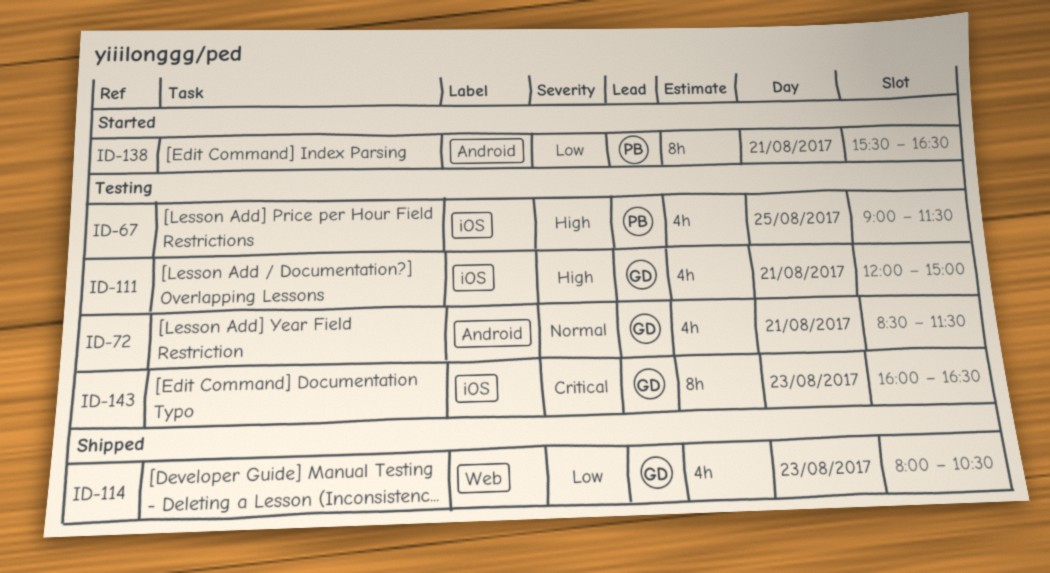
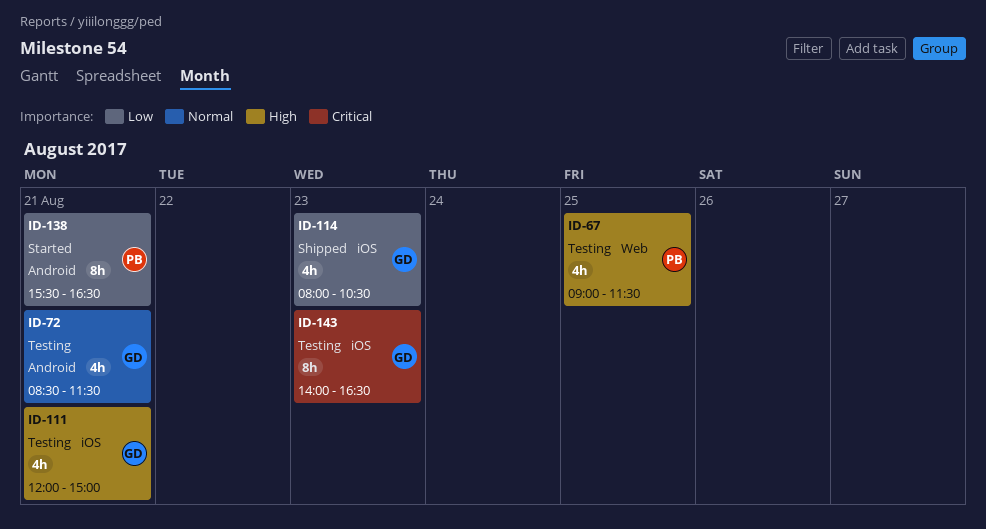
ID-67, label: iOS -> Web
ID-114, label: Web -> iOS
ID-143, begins: 16:00 -> 14:00

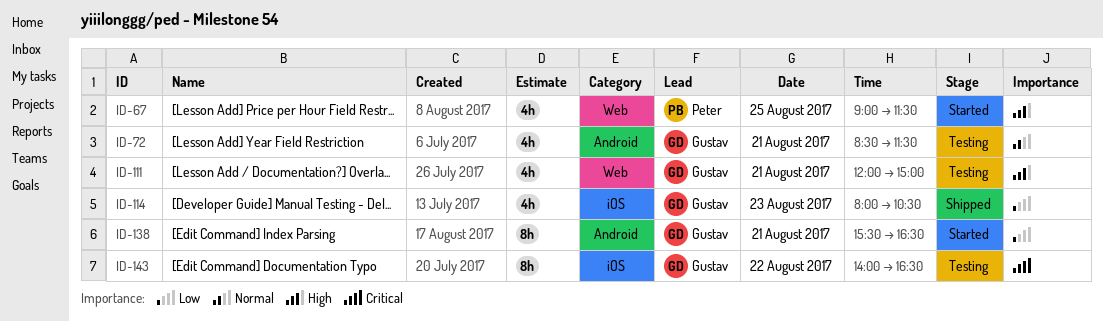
ID-67, status: Testing -> Started
ID-111, label: iOS -> Web
ID-138, owner: Peter -> Gustav
ID-143, day: Aug 23 -> Aug 22

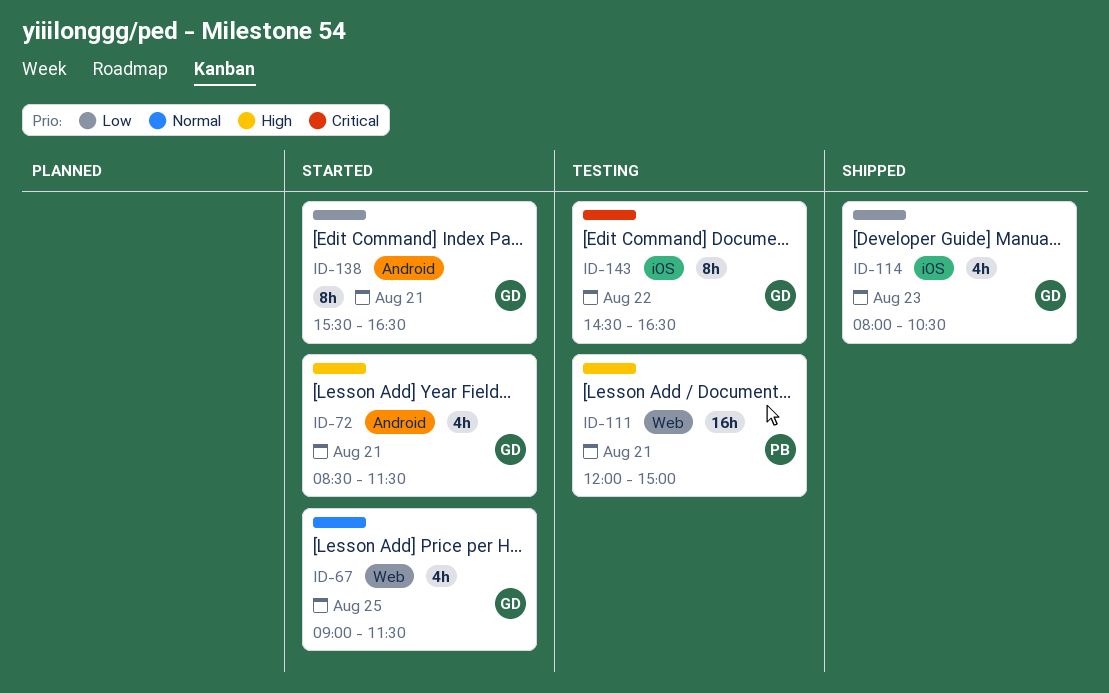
ID-67, owner: Peter -> Gustav
ID-67, priority: High -> Normal
ID-72, status: Testing -> Started
ID-72, priority: Normal -> High
ID-111, owner: Gustav -> Peter
ID-111, estimate: 4h -> 16h
ID-143, begins: 14:00 -> 14:30

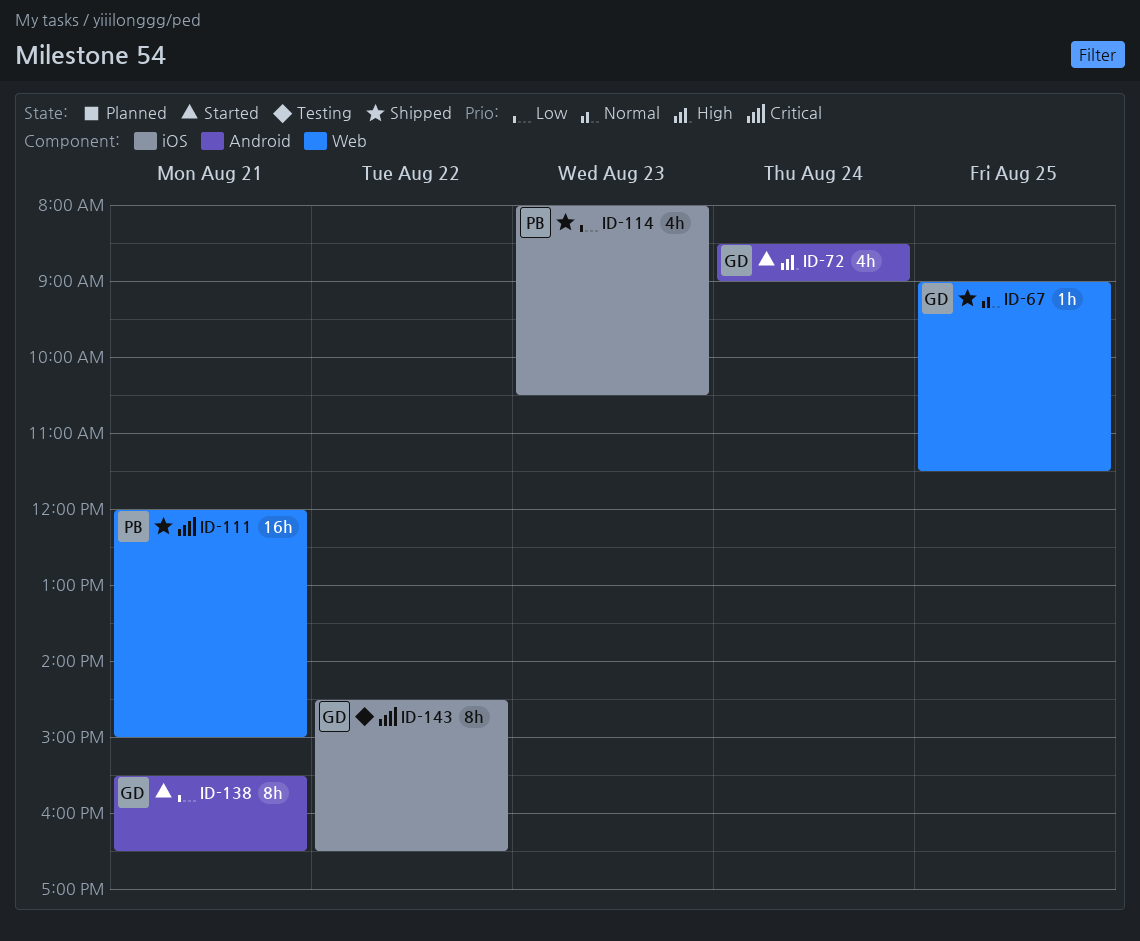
ID-67, status: Started -> Shipped
ID-67, estimate: 4h -> 1h
ID-72, day: Aug 21 -> Aug 24
ID-72, ends: 11:30 -> 09:00
ID-111, status: Testing -> Shipped
ID-111, priority: High -> Critical
ID-114, owner: GD -> PB

